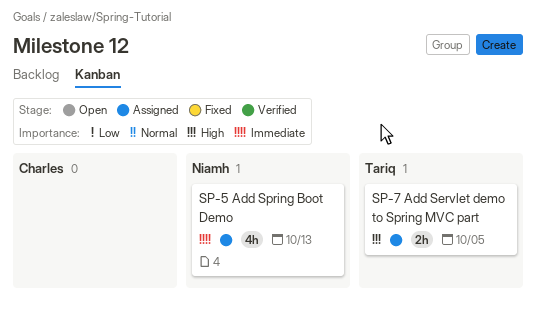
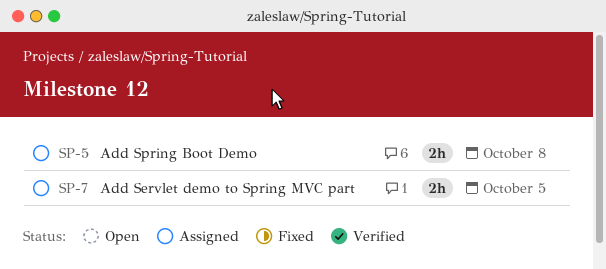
SP-5, estimate: 4h -> 2h
SP-5, due: Oct 13 -> Oct 8

